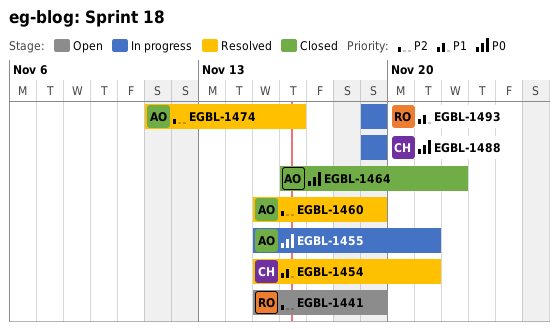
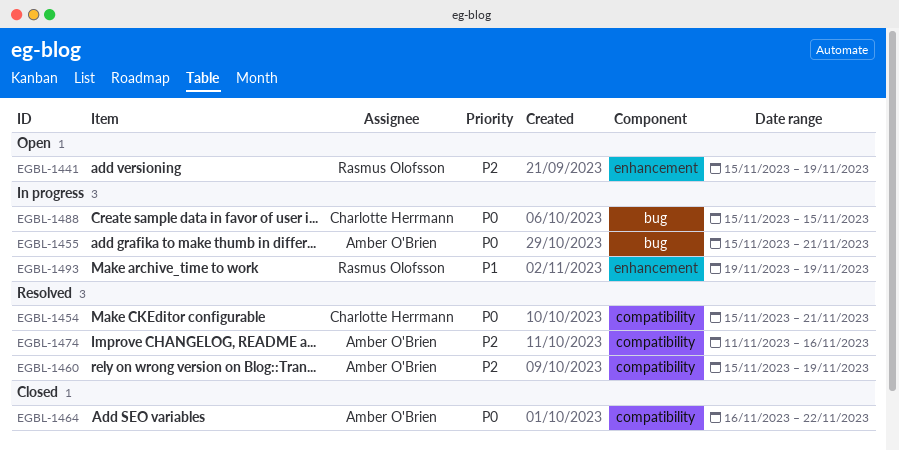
EGBL-1454, priority: P1 -> P0
EGBL-1488, start: Nov 19 -> Nov 15
EGBL-1488, due: Nov 19 -> Nov 15

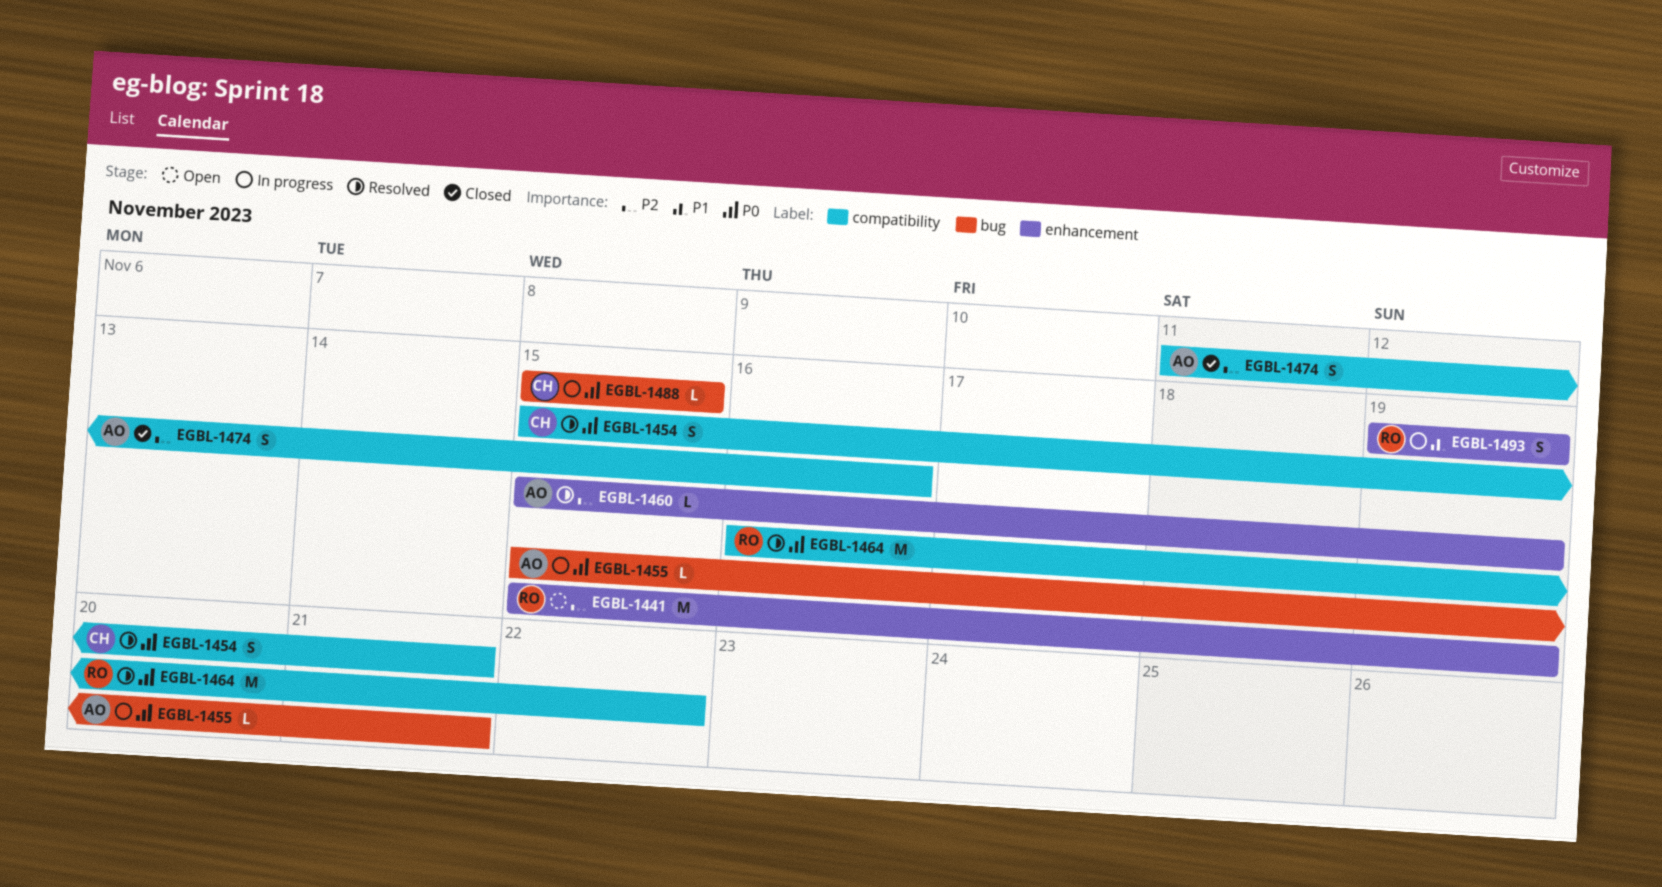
EGBL-1460, label: compatibility -> enhancement
EGBL-1464, status: Closed -> Resolved
EGBL-1464, owner: Amber O'Brien -> Rasmus Olofsson
EGBL-1474, status: Resolved -> Closed

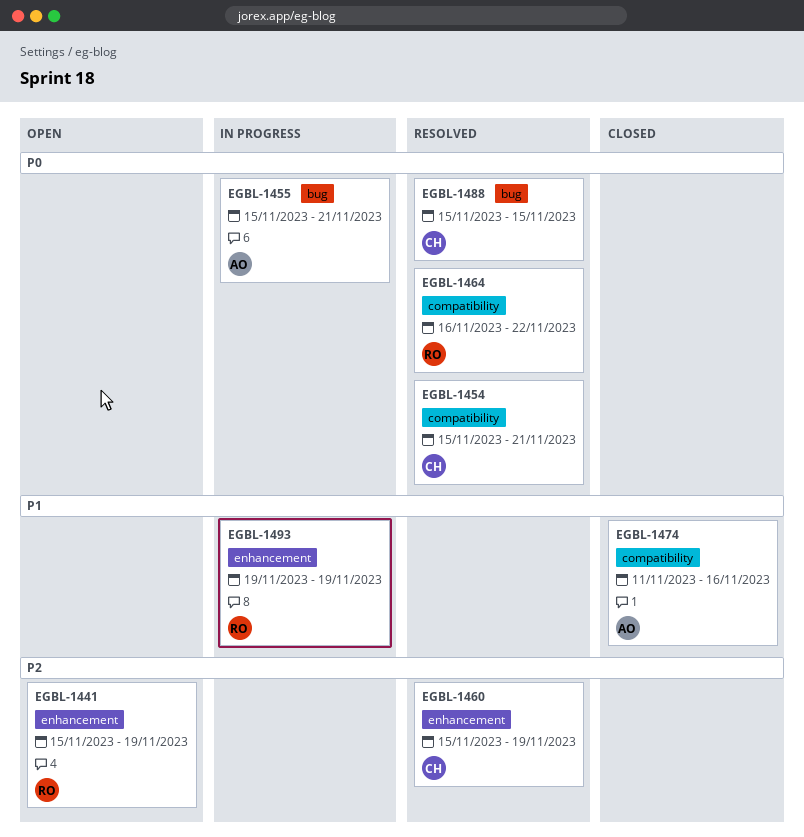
EGBL-1460, owner: AO -> CH
EGBL-1474, priority: P2 -> P1
EGBL-1488, status: In progress -> Resolved

